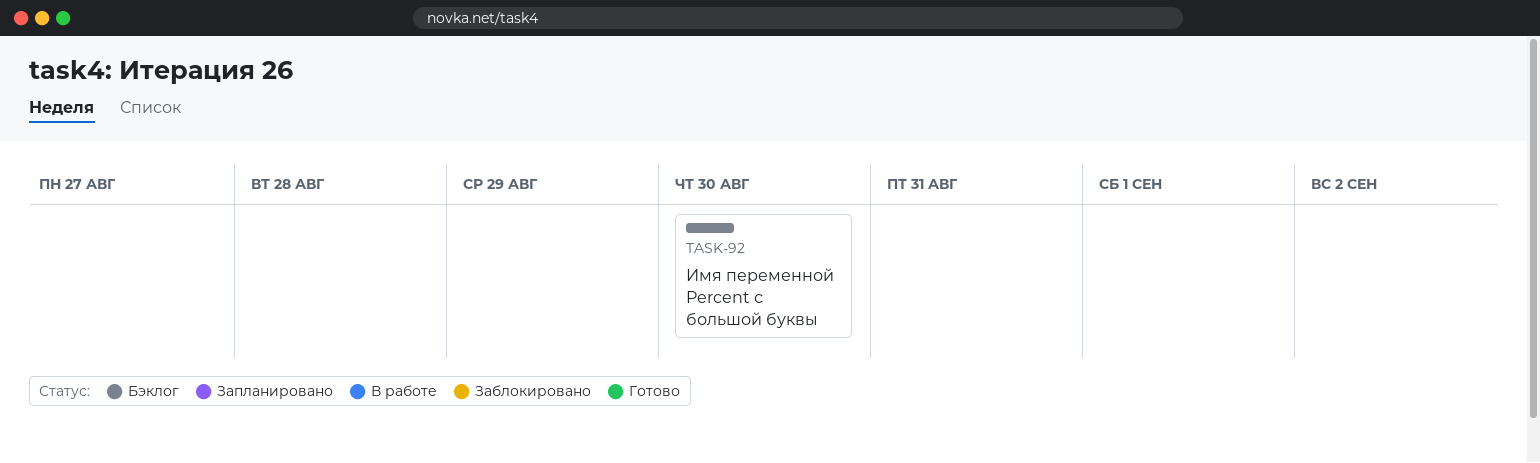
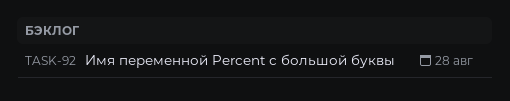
TASK-92, due: Aug 30 -> Aug 28

